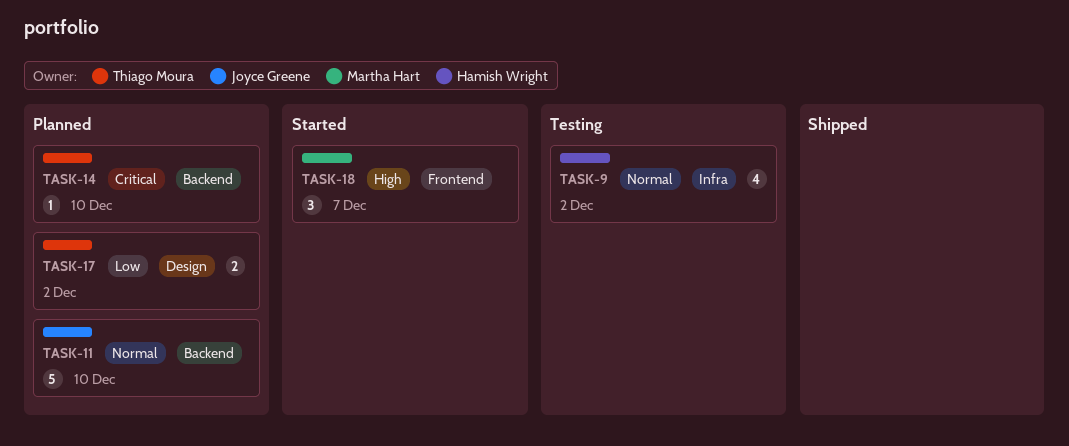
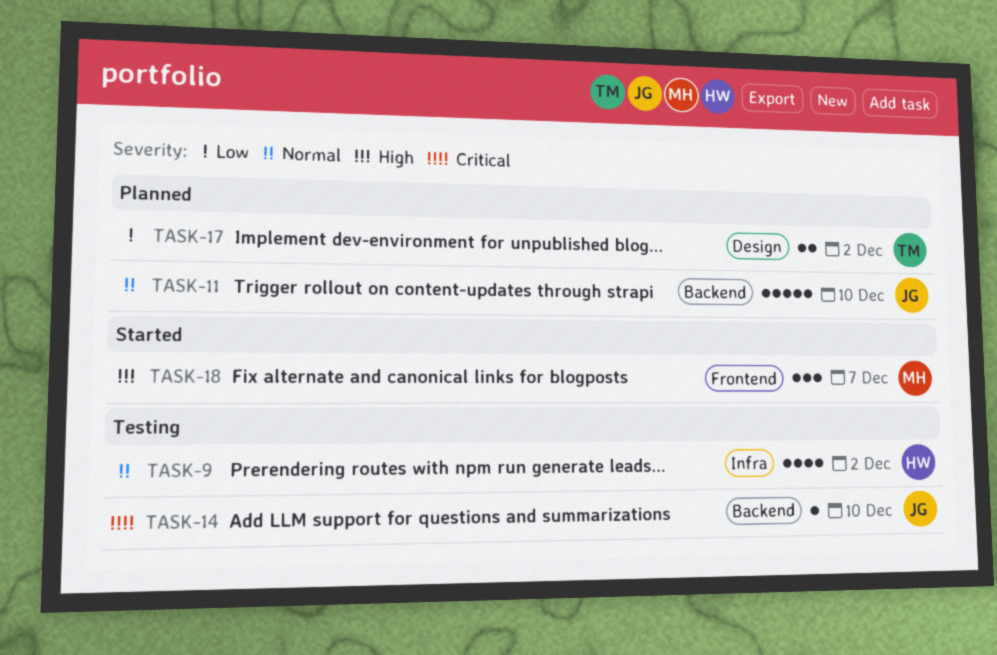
TASK-14, status: Planned -> Testing
TASK-14, owner: Thiago Moura -> Joyce Greene

